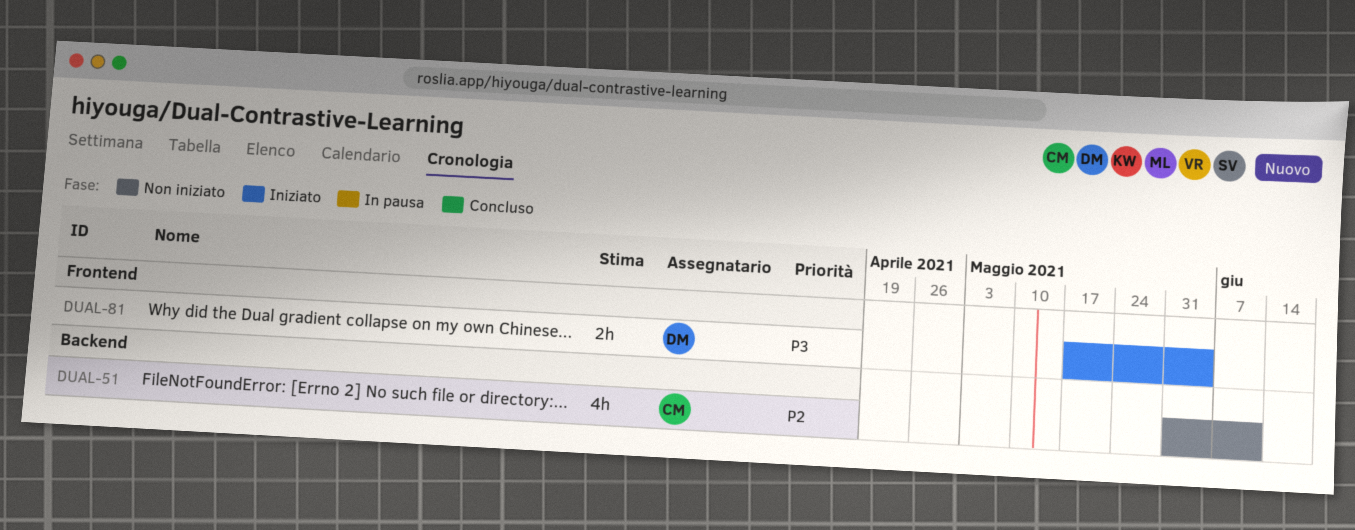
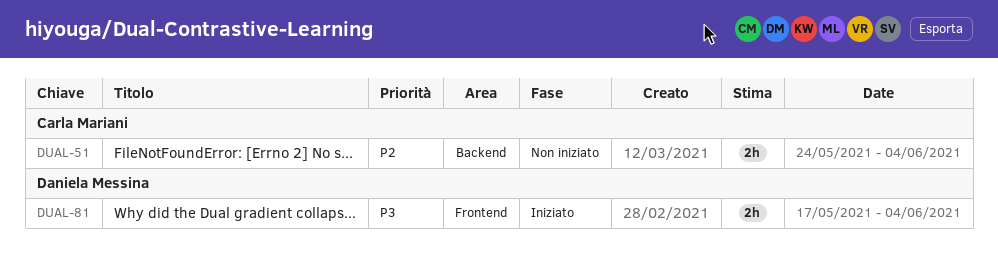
DUAL-51, estimate: 4h -> 2h
DUAL-51, start: May 31 -> May 24
DUAL-51, due: Jun 11 -> Jun 4

